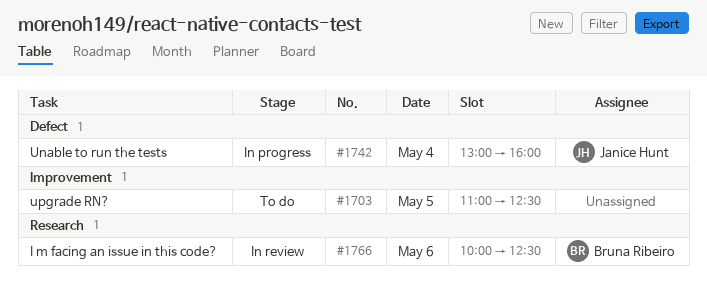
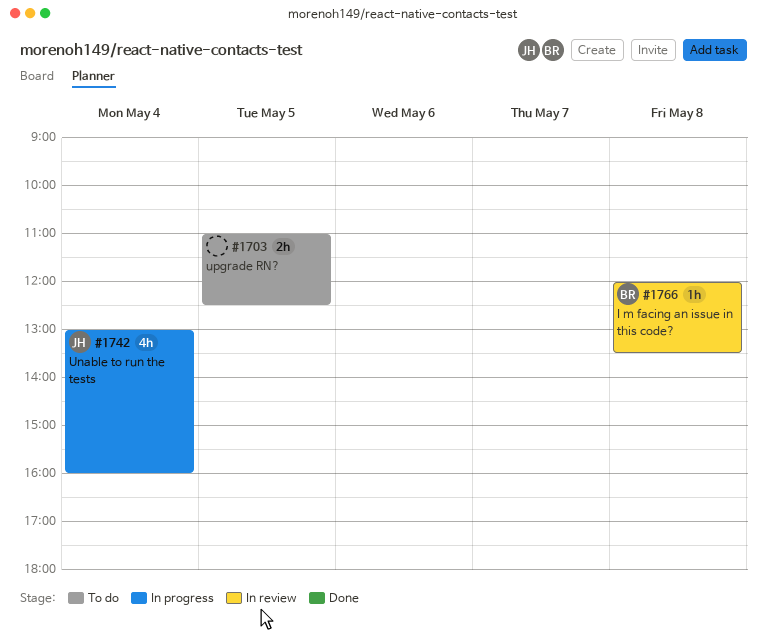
#1766, day: May 6 -> May 8
#1766, begins: 10:00 -> 12:00
#1766, ends: 12:30 -> 13:30

